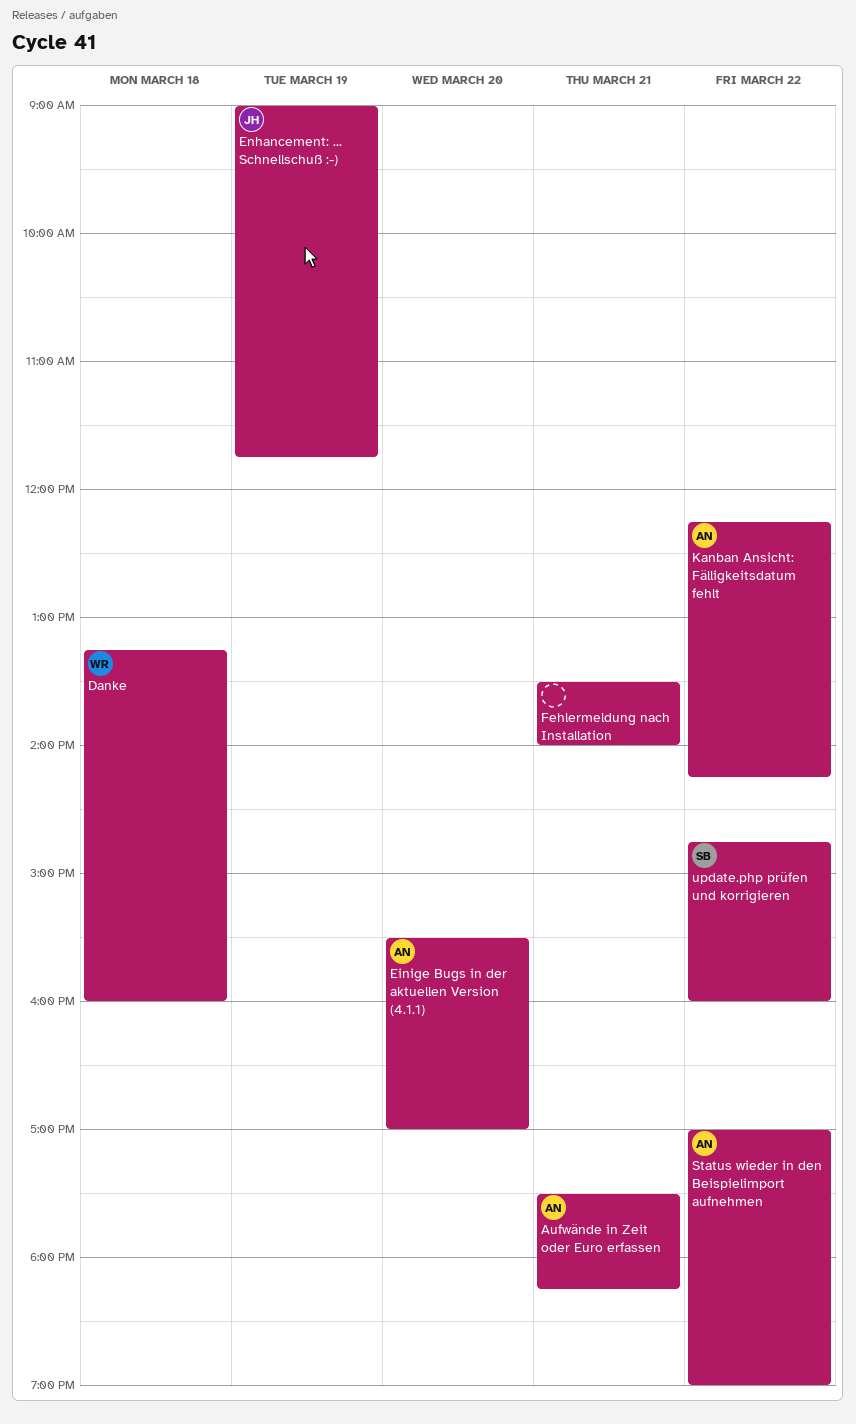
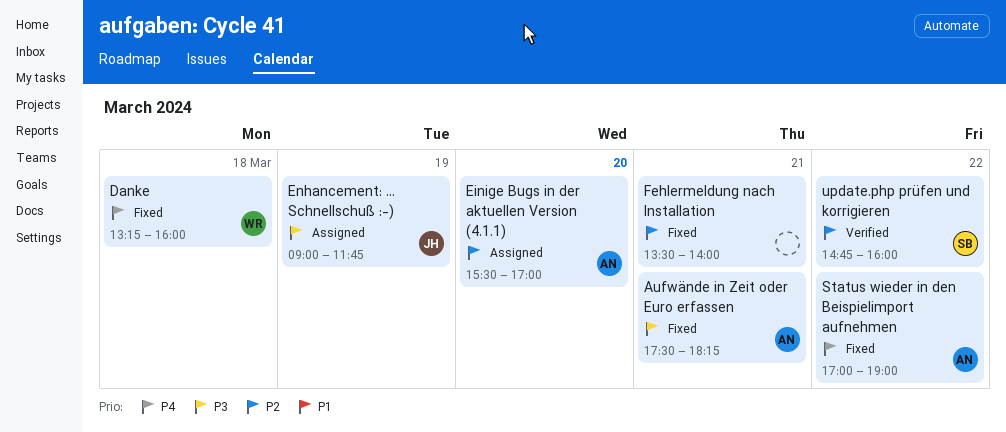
Kanban Ansicht: Fälligkeitsdatum fehlt: present -> none

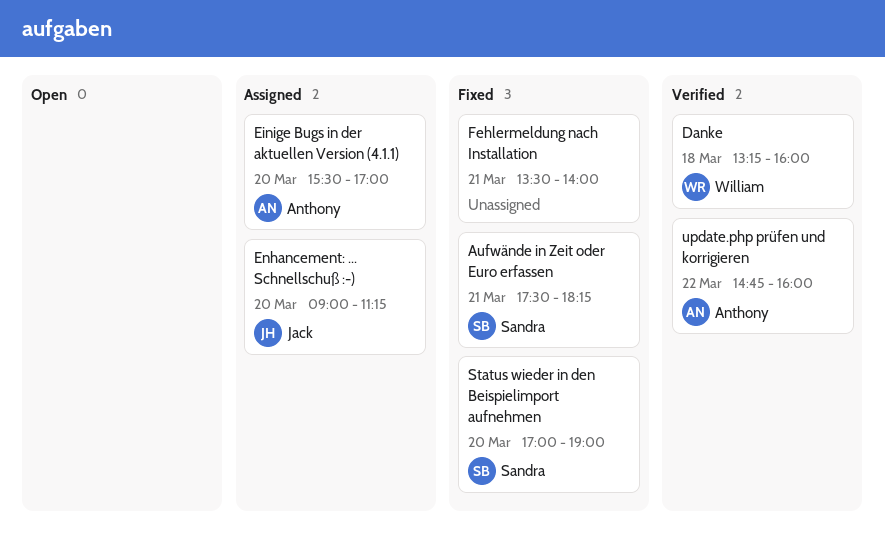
Aufwände in Zeit oder Euro erfassen, owner: Anthony -> Sandra
Danke, status: Fixed -> Verified
Enhancement: ... Schnellschuß :-), day: Mar 19 -> Mar 20
Enhancement: ... Schnellschuß :-), ends: 11:45 -> 11:15
Status wieder in den Beispielimport aufnehmen, owner: Anthony -> Sandra
Status wieder in den Beispielimport aufnehmen, day: Mar 22 -> Mar 20
update.php prüfen und korrigieren, owner: Sandra -> Anthony

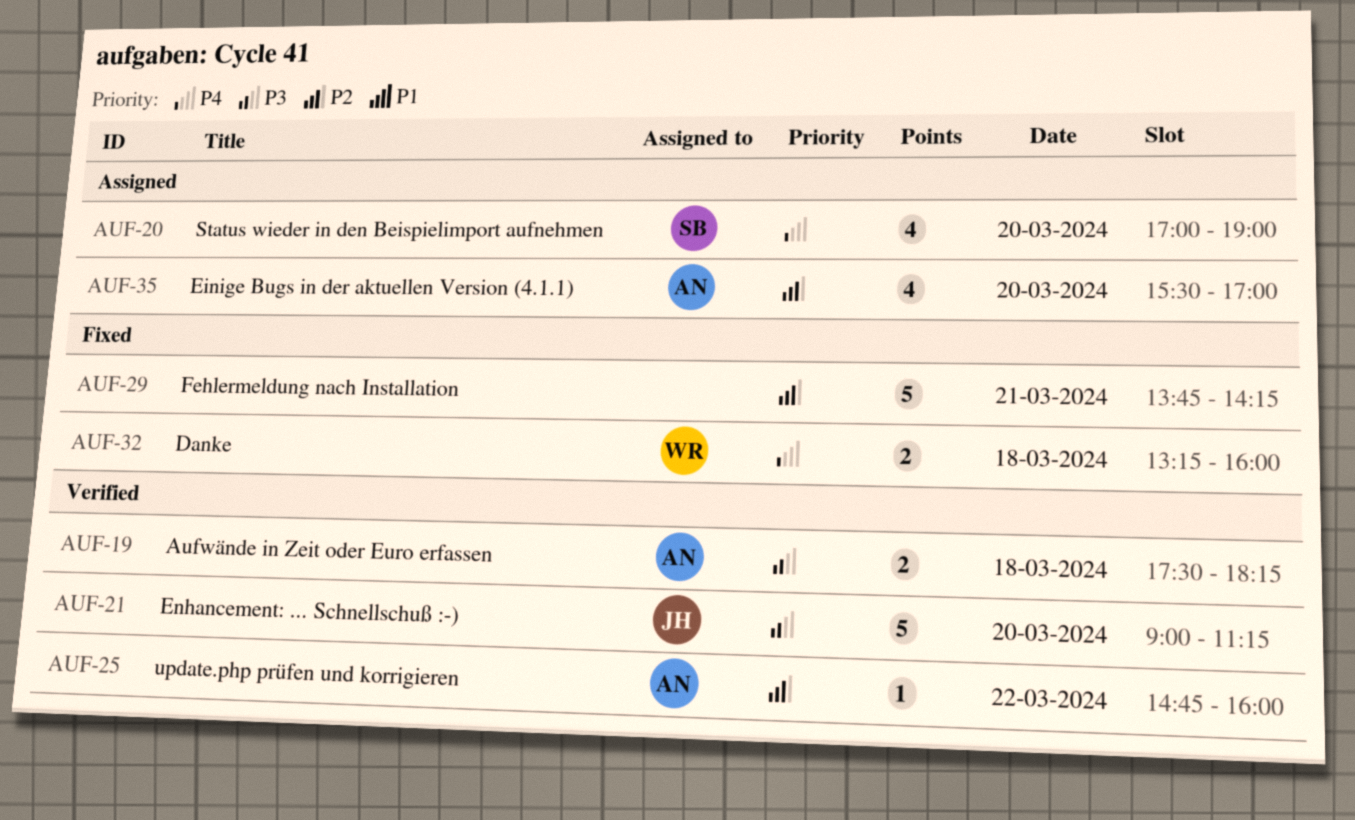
Aufwände in Zeit oder Euro erfassen, status: Fixed -> Verified
Aufwände in Zeit oder Euro erfassen, owner: Sandra -> Anthony
Aufwände in Zeit oder Euro erfassen, day: Mar 21 -> Mar 18
Danke, status: Verified -> Fixed
Enhancement: ... Schnellschuß :-), status: Assigned -> Verified
Fehlermeldung nach Installation, begins: 13:30 -> 13:45
Fehlermeldung nach Installation, ends: 14:00 -> 14:15
Status wieder in den Beispielimport aufnehmen, status: Fixed -> Assigned

